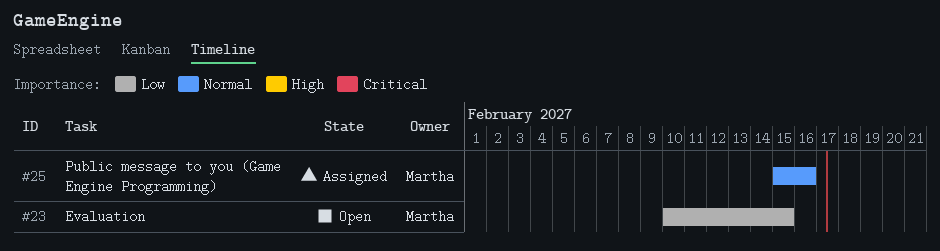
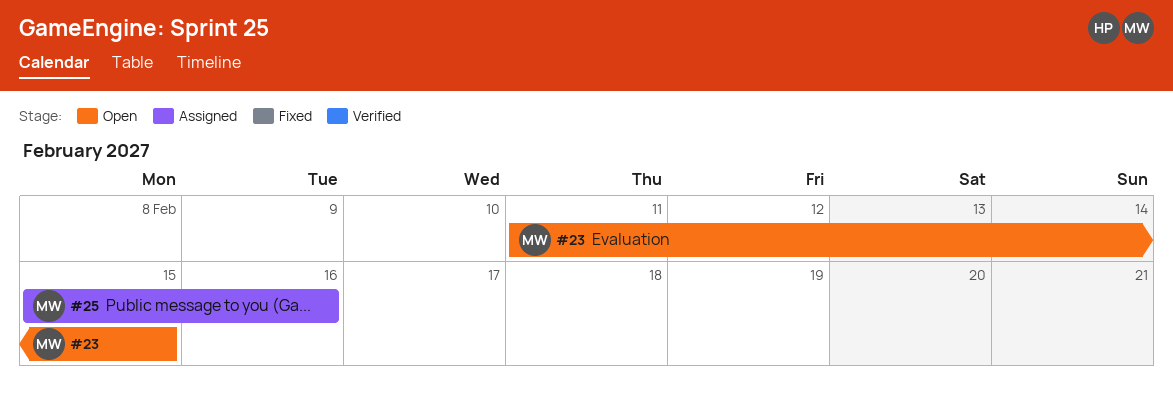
#23, start: Feb 10 -> Feb 11

